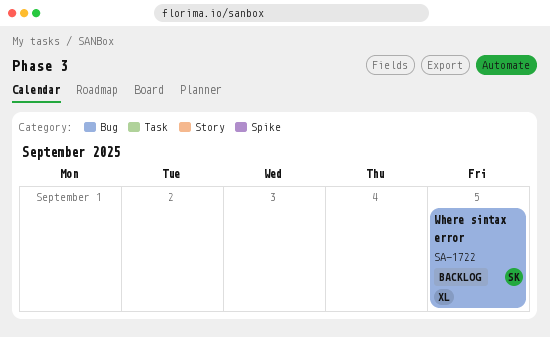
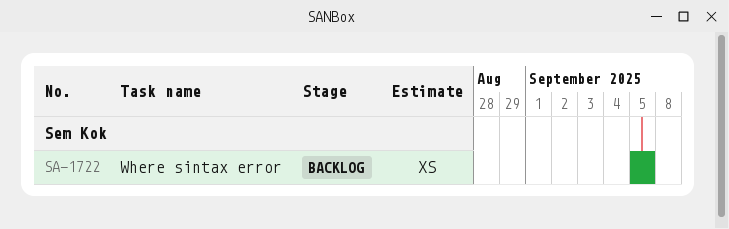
SA-1722, estimate: XL -> XS

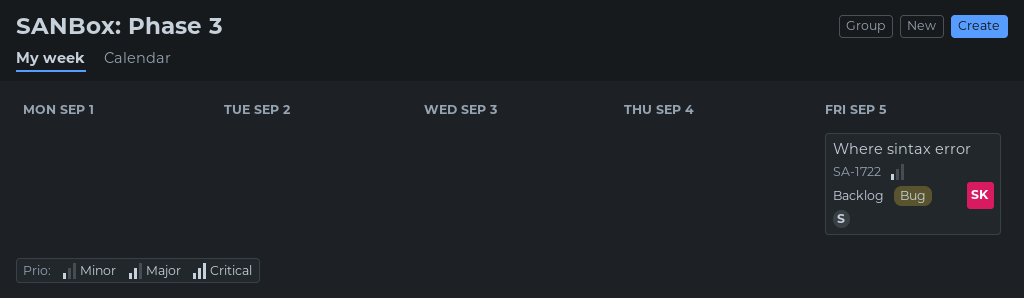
SA-1722, estimate: XS -> S

